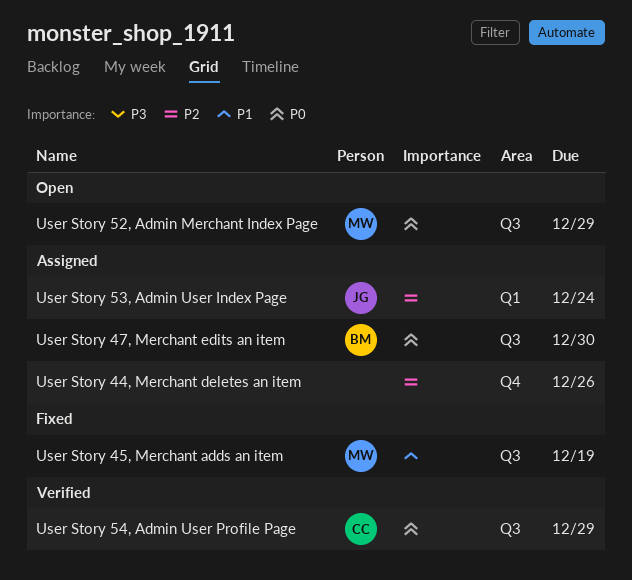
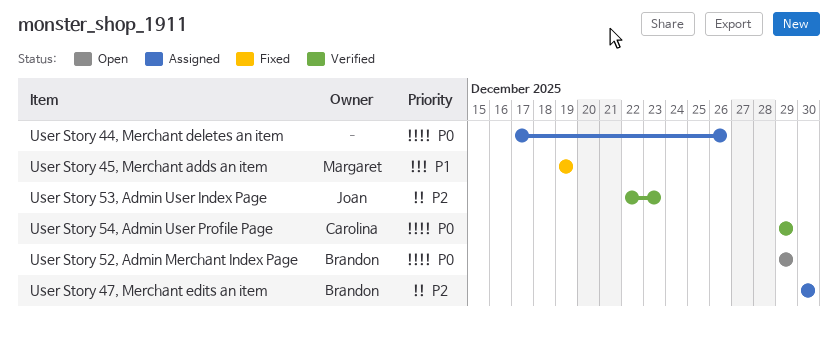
User Story 44, Merchant deletes an item, priority: P2 -> P0
User Story 47, Merchant edits an item, priority: P0 -> P2
User Story 52, Admin Merchant Index Page, owner: Margaret -> Brandon
User Story 53, Admin User Index Page, status: Assigned -> Verified
User Story 53, Admin User Index Page, due: Dec 24 -> Dec 23

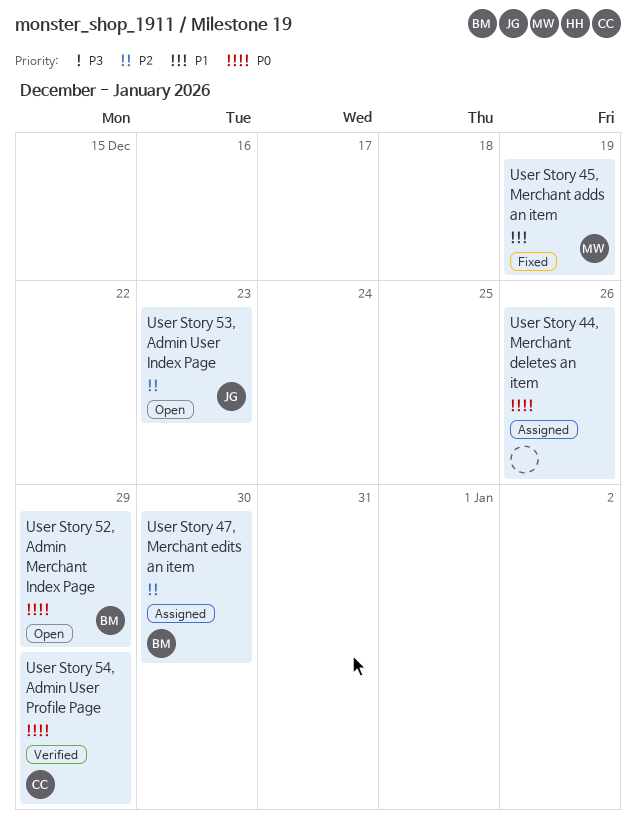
User Story 53, Admin User Index Page, status: Verified -> Open

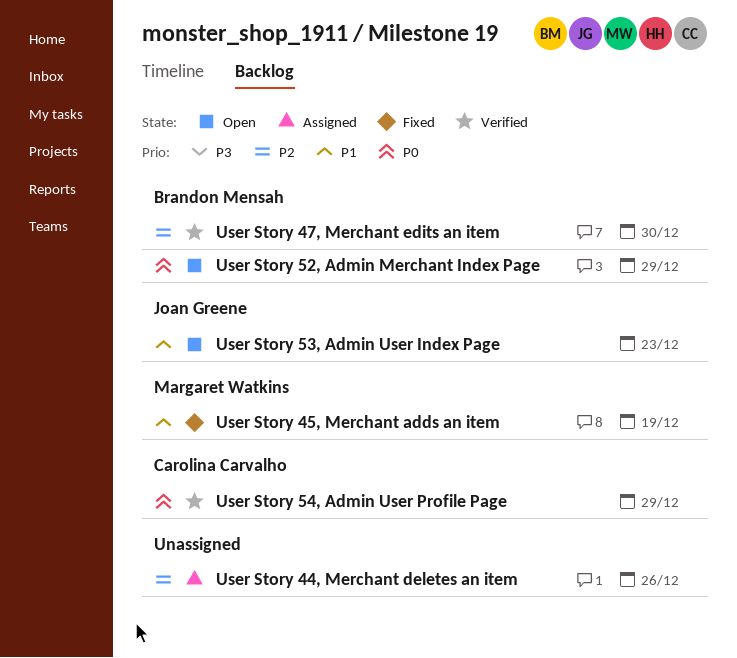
User Story 44, Merchant deletes an item, priority: P0 -> P2
User Story 47, Merchant edits an item, status: Assigned -> Verified
User Story 53, Admin User Index Page, priority: P2 -> P1

